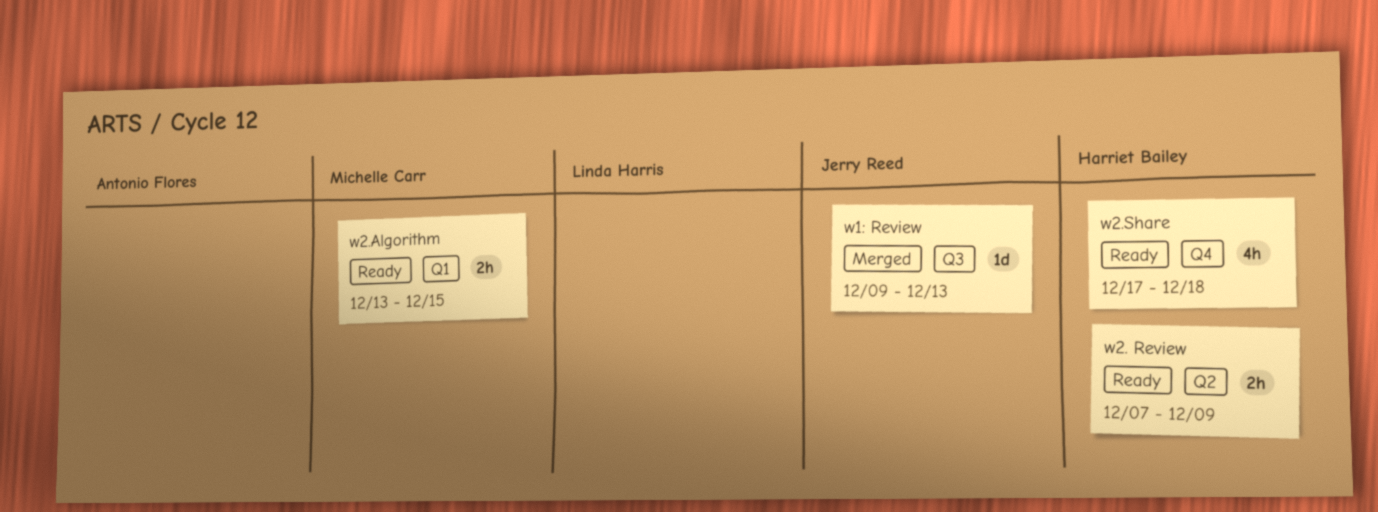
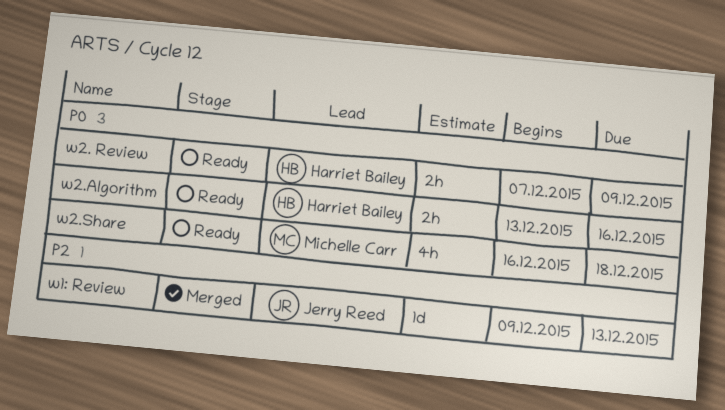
w2.Algorithm, owner: Michelle Carr -> Harriet Bailey
w2.Algorithm, due: Dec 15 -> Dec 16
w2.Share, owner: Harriet Bailey -> Michelle Carr
w2.Share, start: Dec 17 -> Dec 16

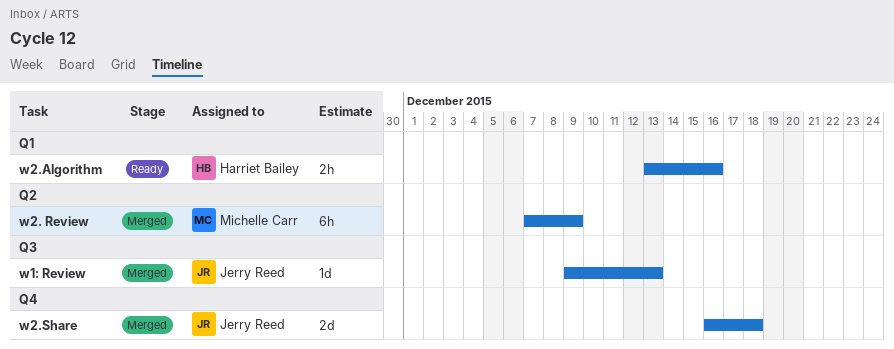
w2. Review, status: Ready -> Merged
w2. Review, owner: Harriet Bailey -> Michelle Carr
w2. Review, estimate: 2h -> 6h
w2.Share, status: Ready -> Merged
w2.Share, owner: Michelle Carr -> Jerry Reed
w2.Share, estimate: 4h -> 2d

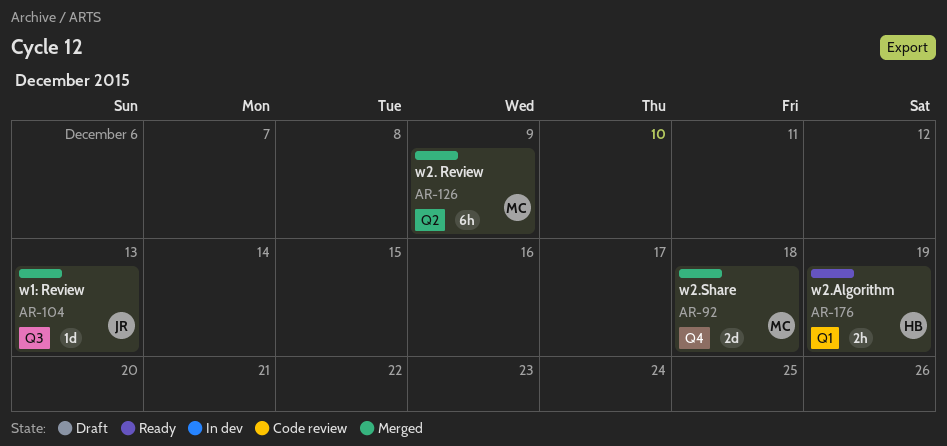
w2.Algorithm, due: Dec 16 -> Dec 19
w2.Share, owner: Jerry Reed -> Michelle Carr

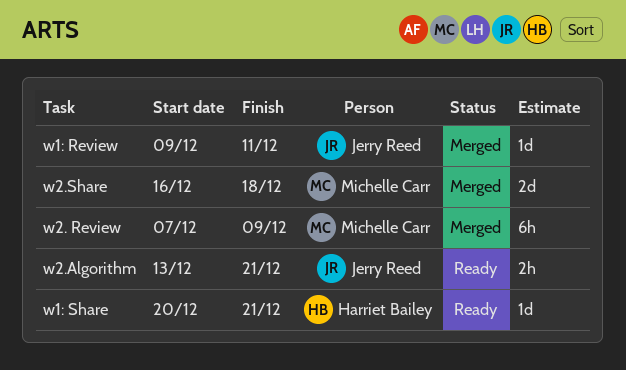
w1: Review, due: Dec 13 -> Dec 11
w1: Share: none -> present
w2.Algorithm, owner: Harriet Bailey -> Jerry Reed
w2.Algorithm, due: Dec 19 -> Dec 21

